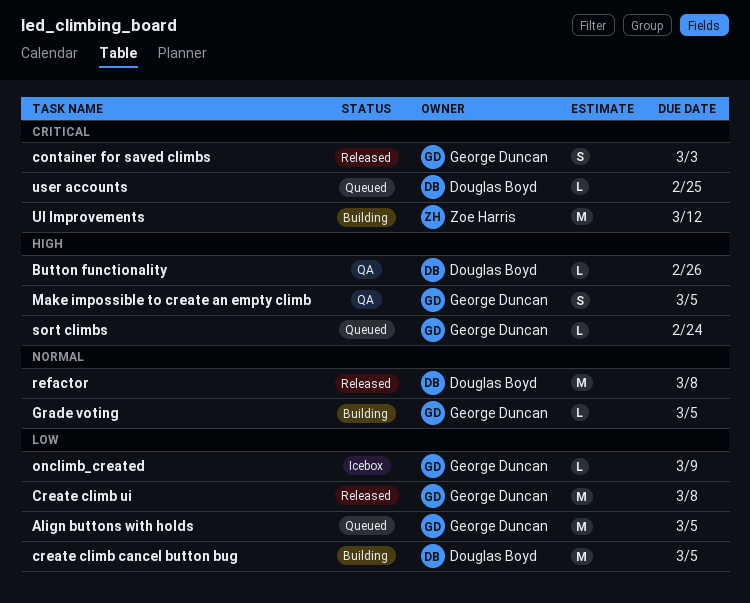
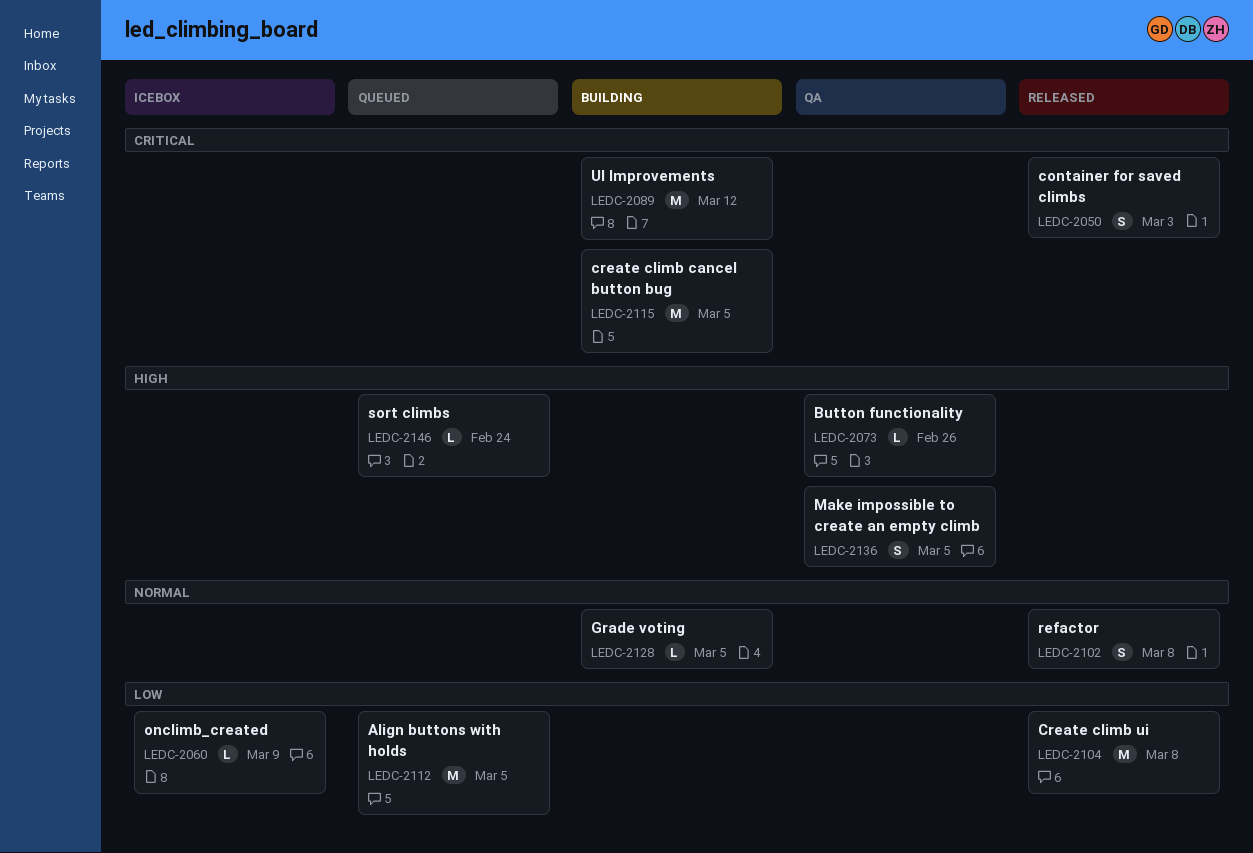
create climb cancel button bug, priority: Low -> Critical
refactor, estimate: M -> S
user accounts: present -> none

